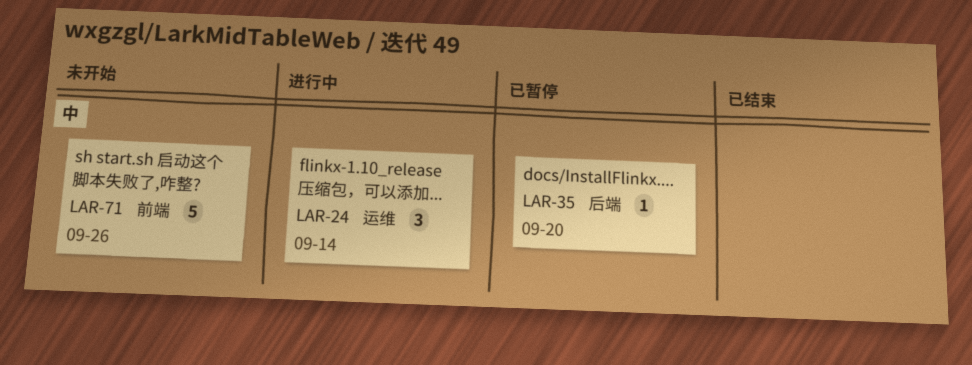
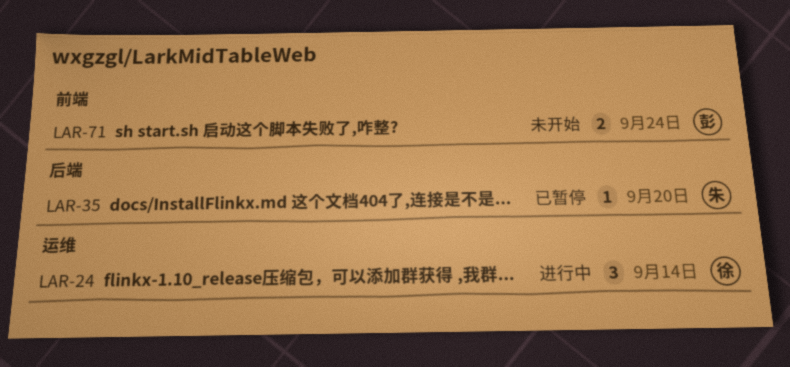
LAR-71, estimate: 5 -> 2
LAR-71, due: Sep 26 -> Sep 24

